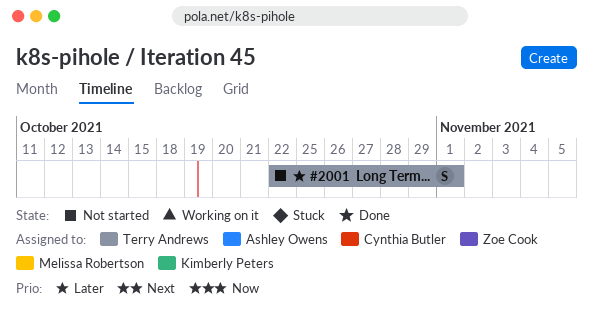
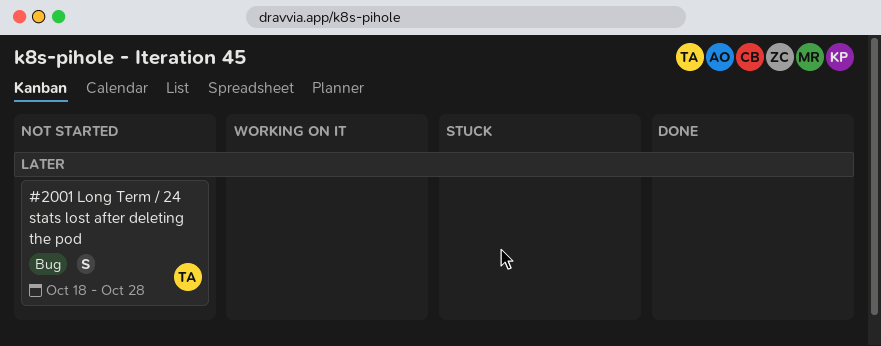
#2001, start: Oct 22 -> Oct 18
#2001, due: Nov 1 -> Oct 28

